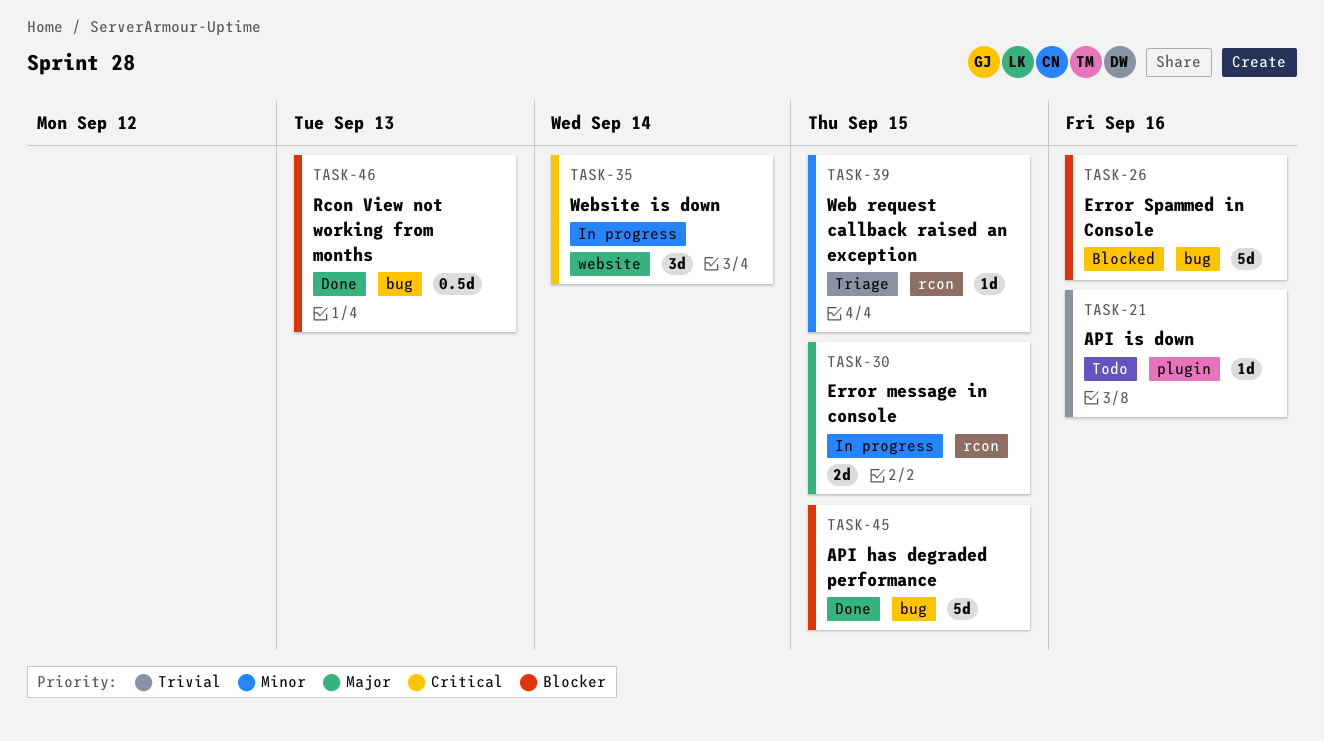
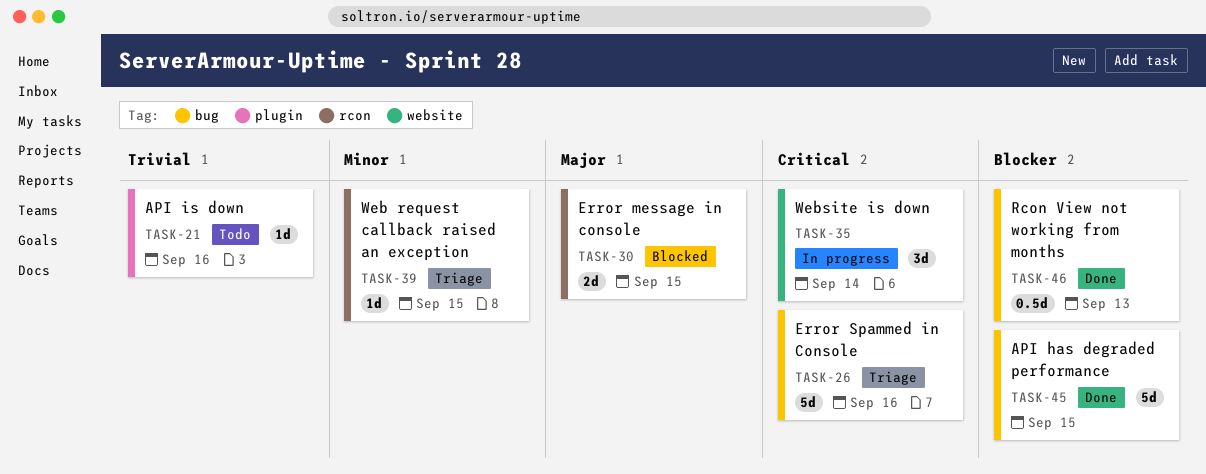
TASK-26, status: Blocked -> Triage
TASK-26, priority: Blocker -> Critical
TASK-30, status: In progress -> Blocked

